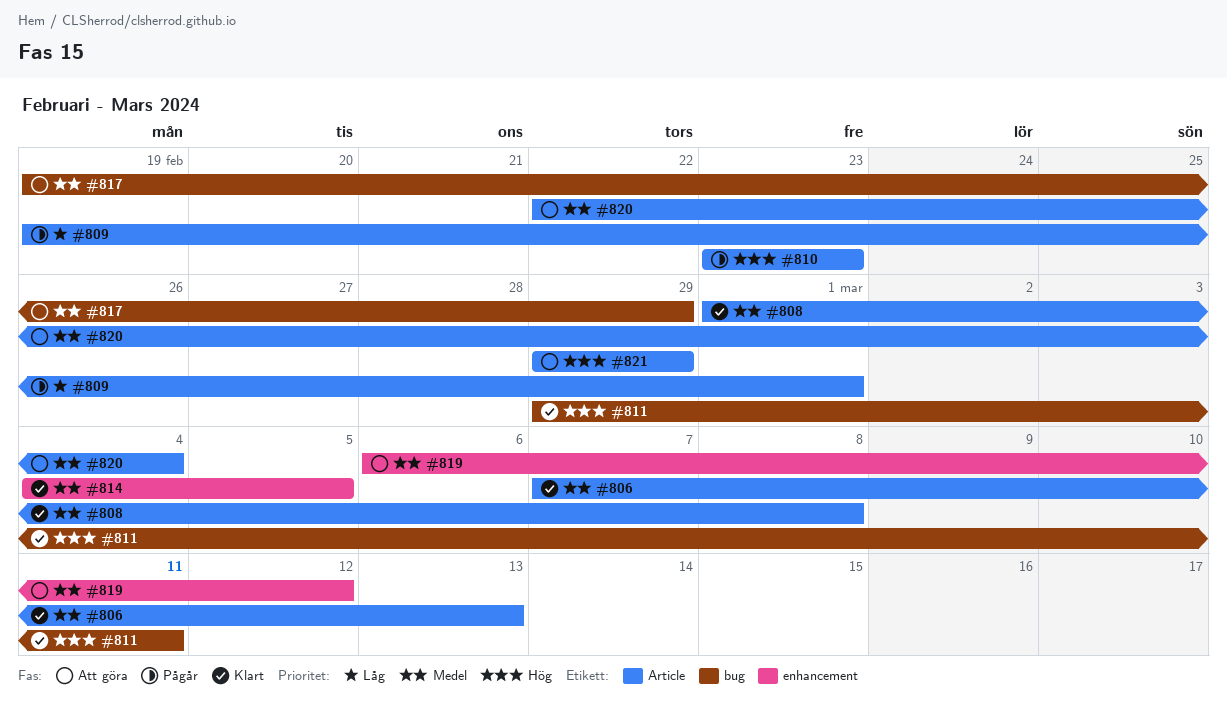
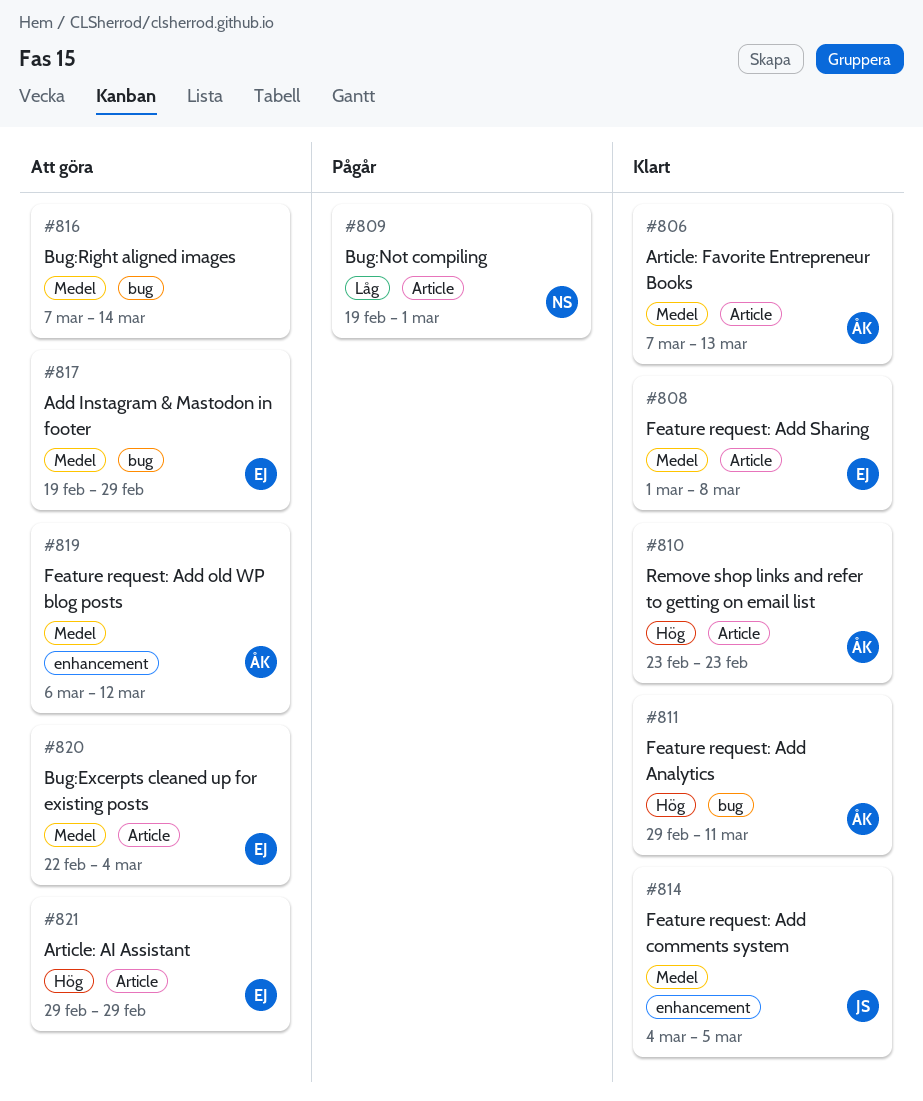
#810, status: Pågår -> Klart
#816: none -> present

